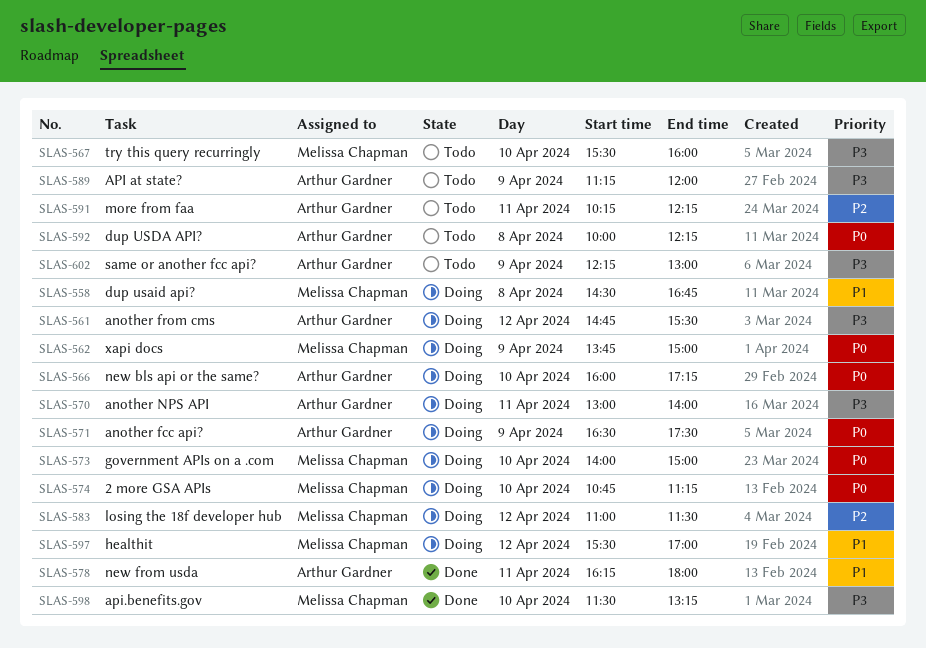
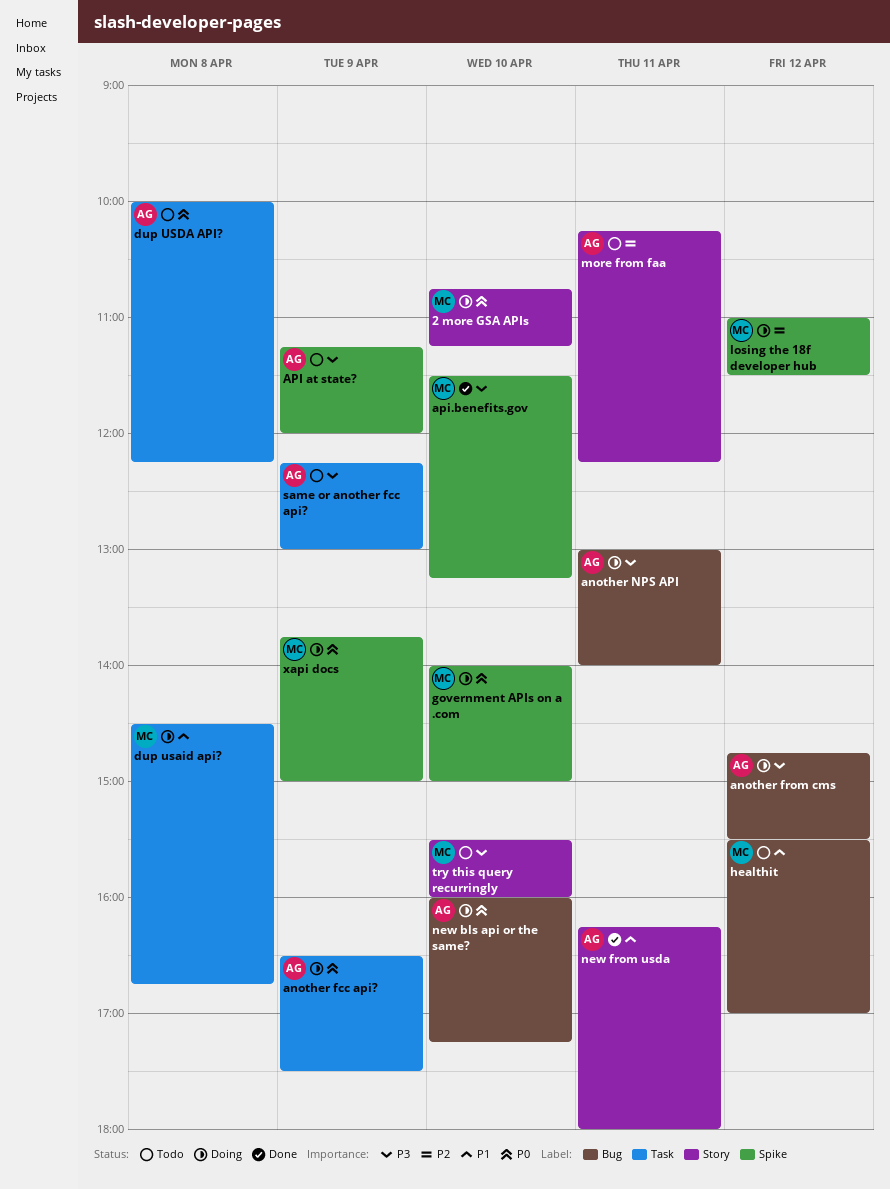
healthit, status: Doing -> Todo

